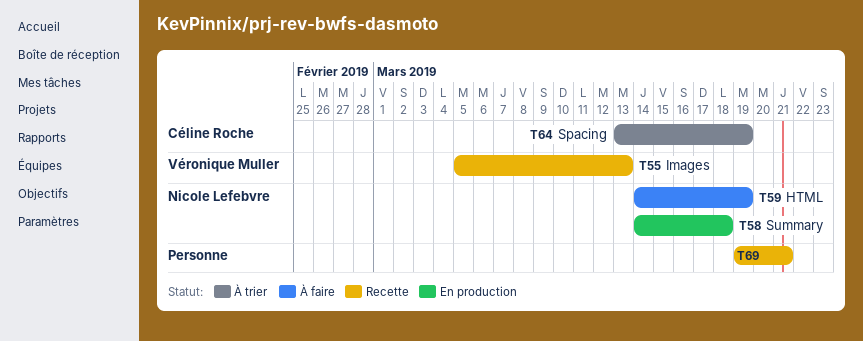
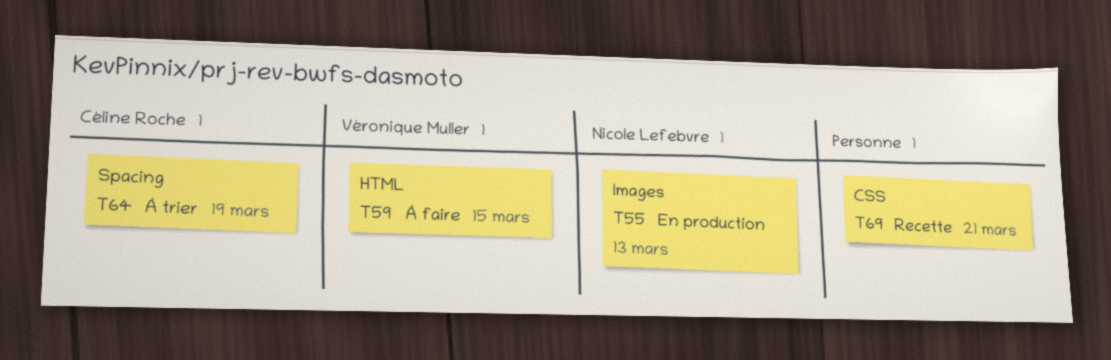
T55, status: Recette -> En production
T55, owner: Véronique Muller -> Nicole Lefebvre
T58: present -> none
T59, owner: Nicole Lefebvre -> Véronique Muller
T59, due: Mar 19 -> Mar 15

